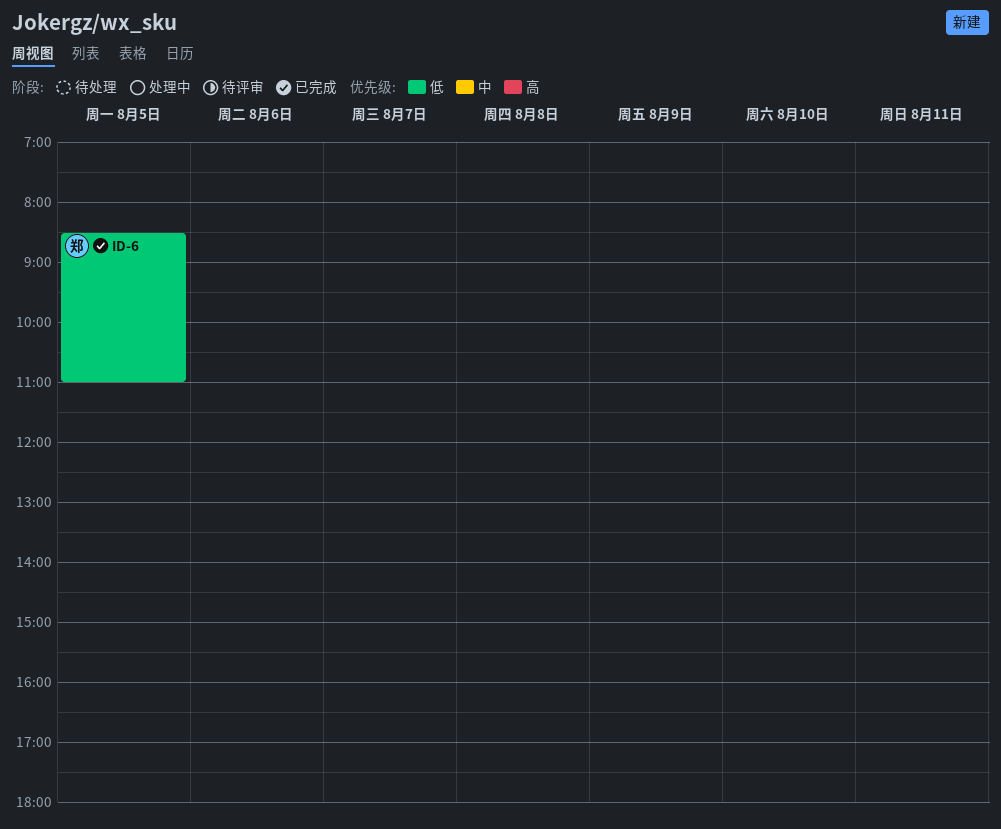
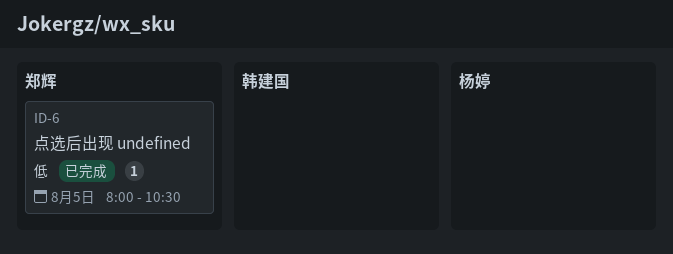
ID-6, begins: 08:30 -> 08:00
ID-6, ends: 11:00 -> 10:30

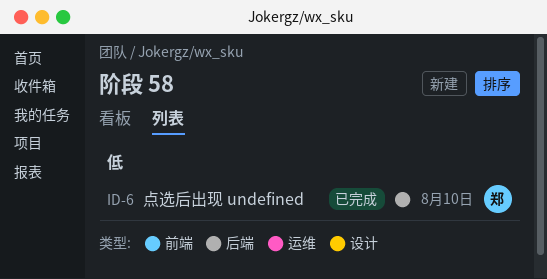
ID-6, day: Aug 5 -> Aug 10

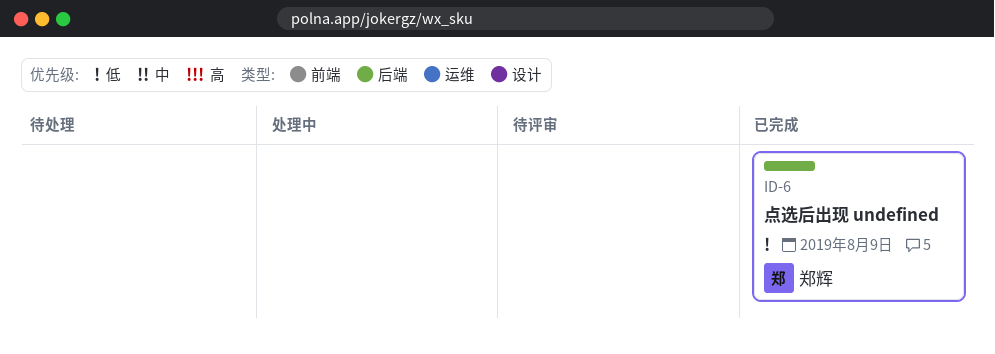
ID-6, day: Aug 10 -> Aug 9

